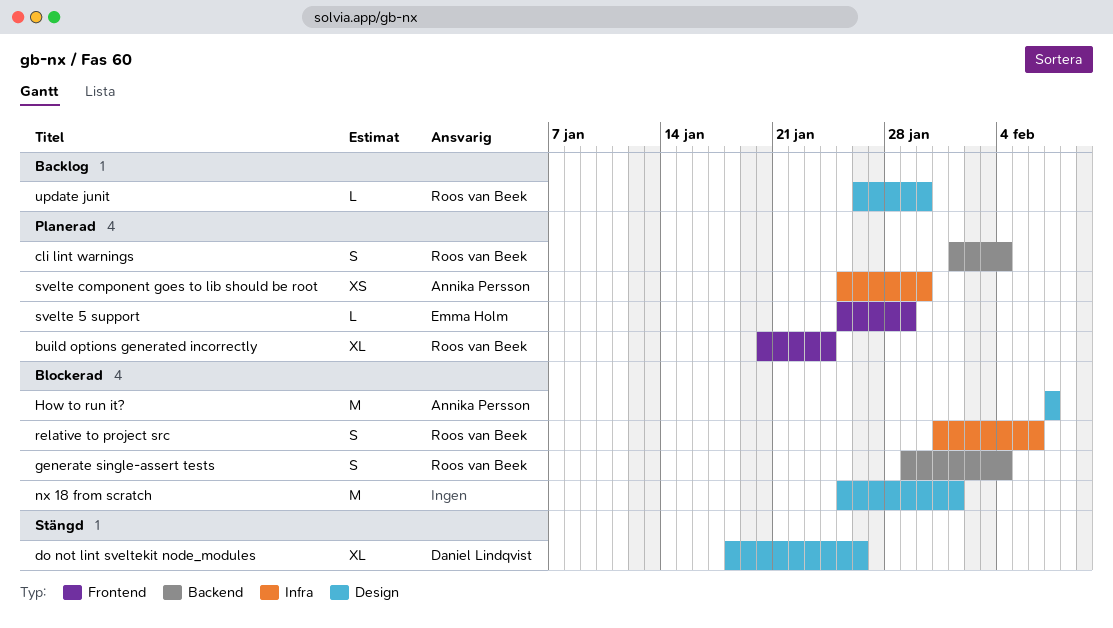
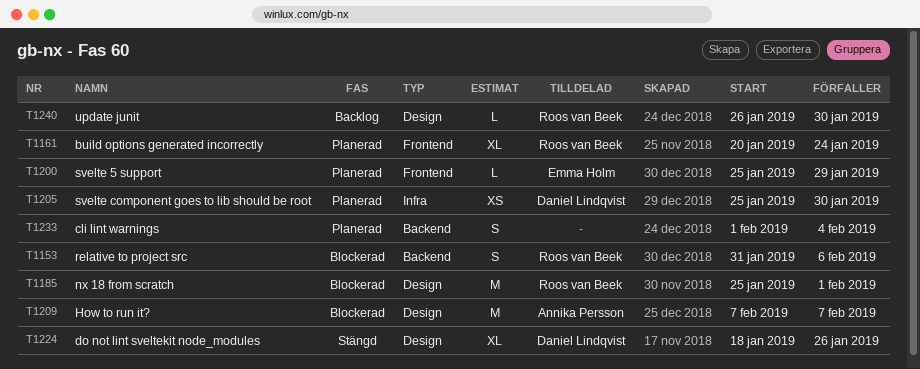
cli lint warnings, owner: Roos van Beek -> none
generate single-assert tests: present -> none
nx 18 from scratch, owner: none -> Roos van Beek
relative to project src, label: Infra -> Backend
svelte component goes to lib should be root, owner: Annika Persson -> Daniel Lindqvist

